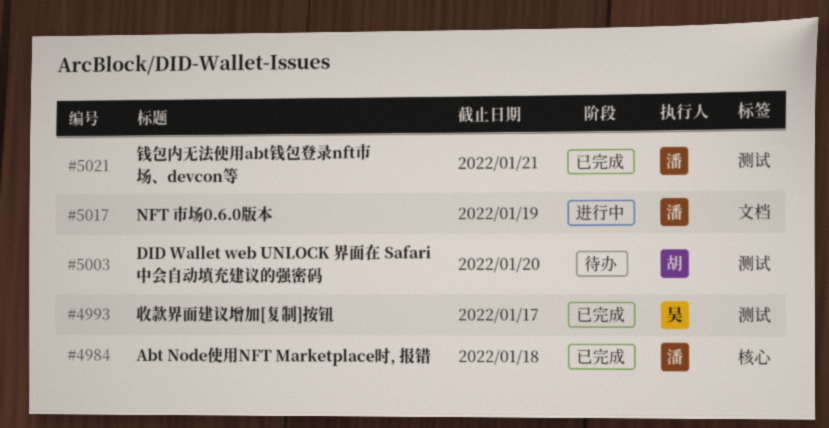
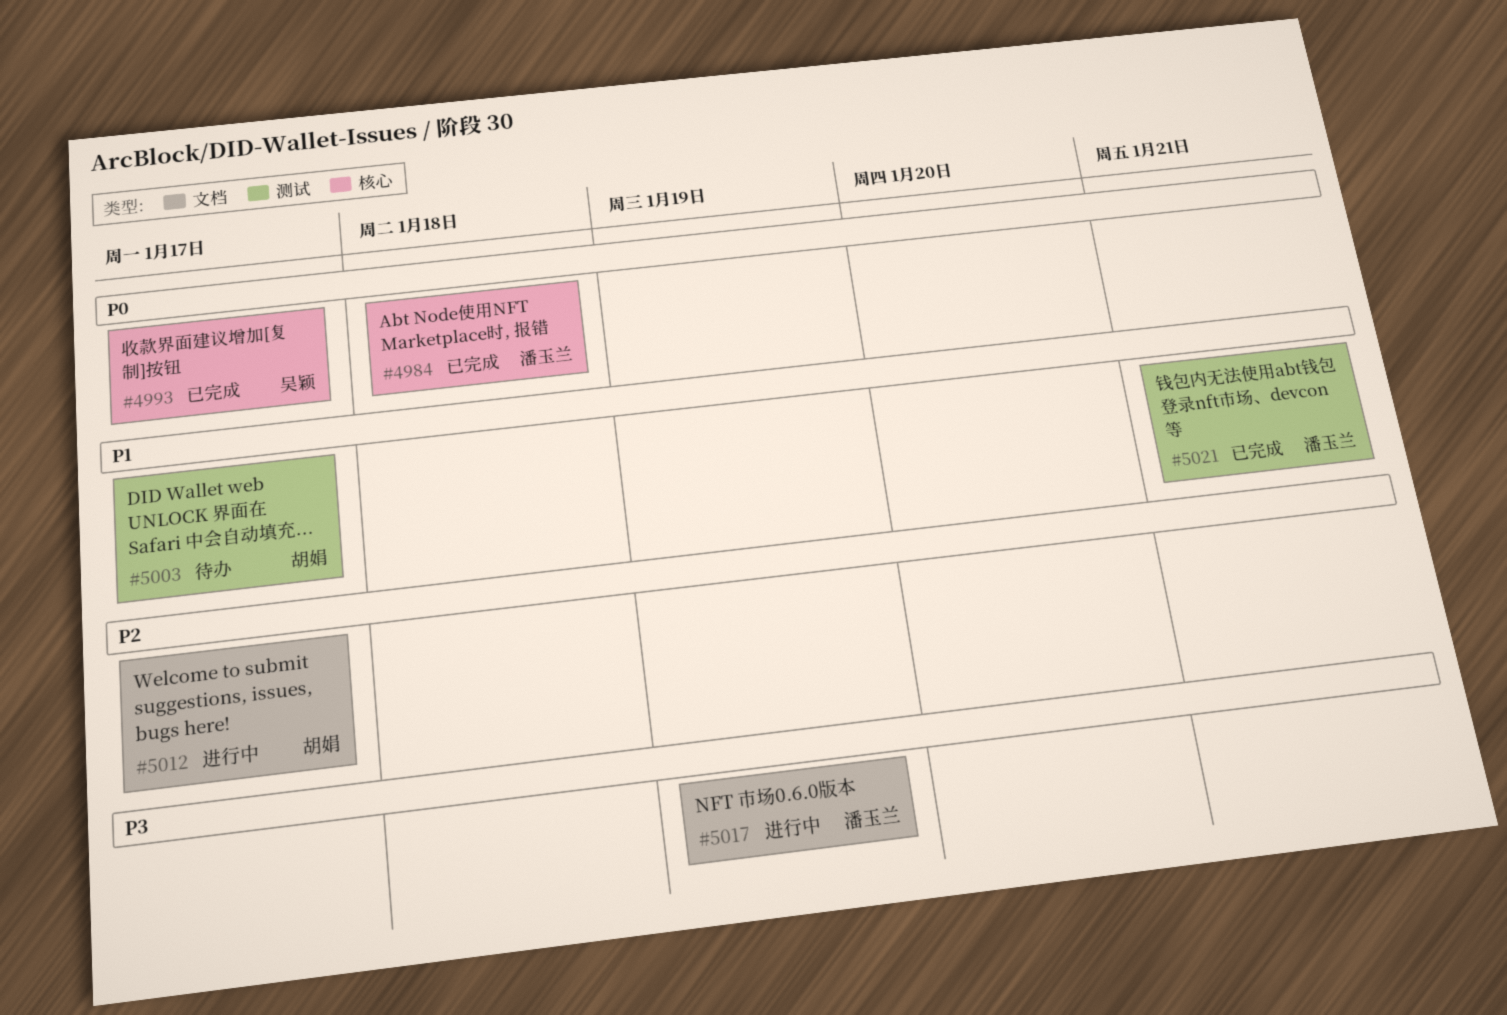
#4993, label: 测试 -> 核心
#5003, due: Jan 20 -> Jan 17
#5012: none -> present

